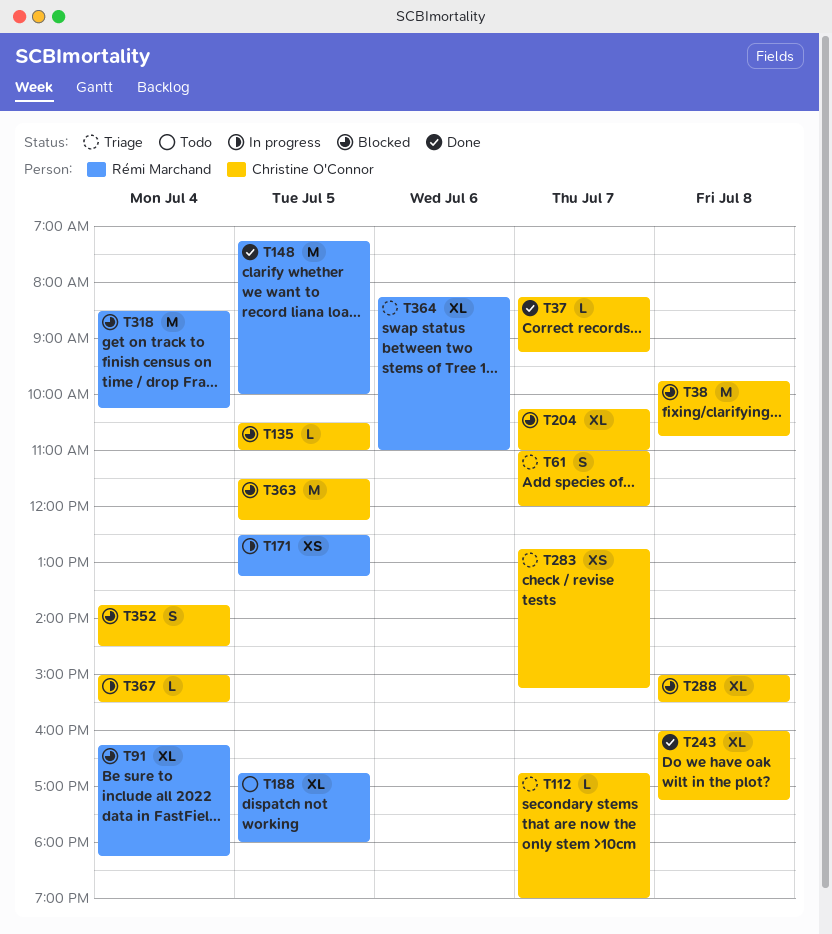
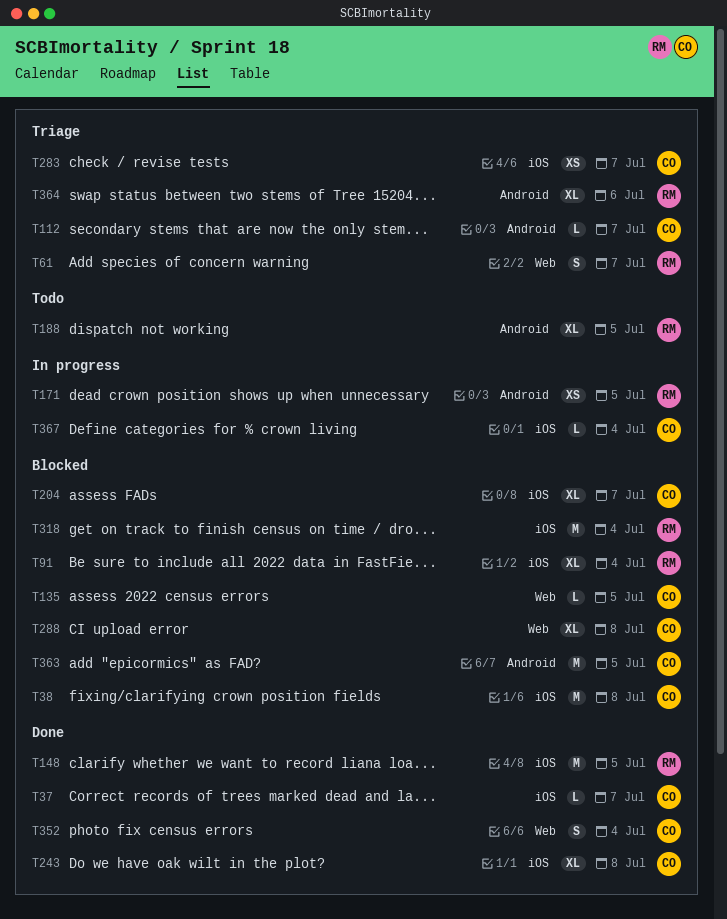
T61, owner: Christine O'Connor -> Rémi Marchand
T352, status: Blocked -> Done

